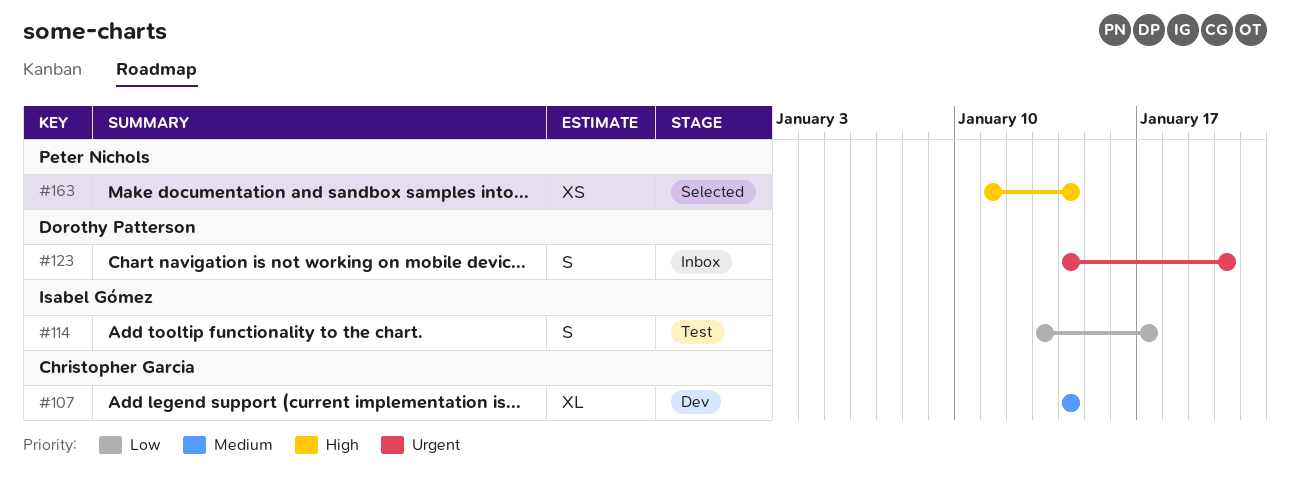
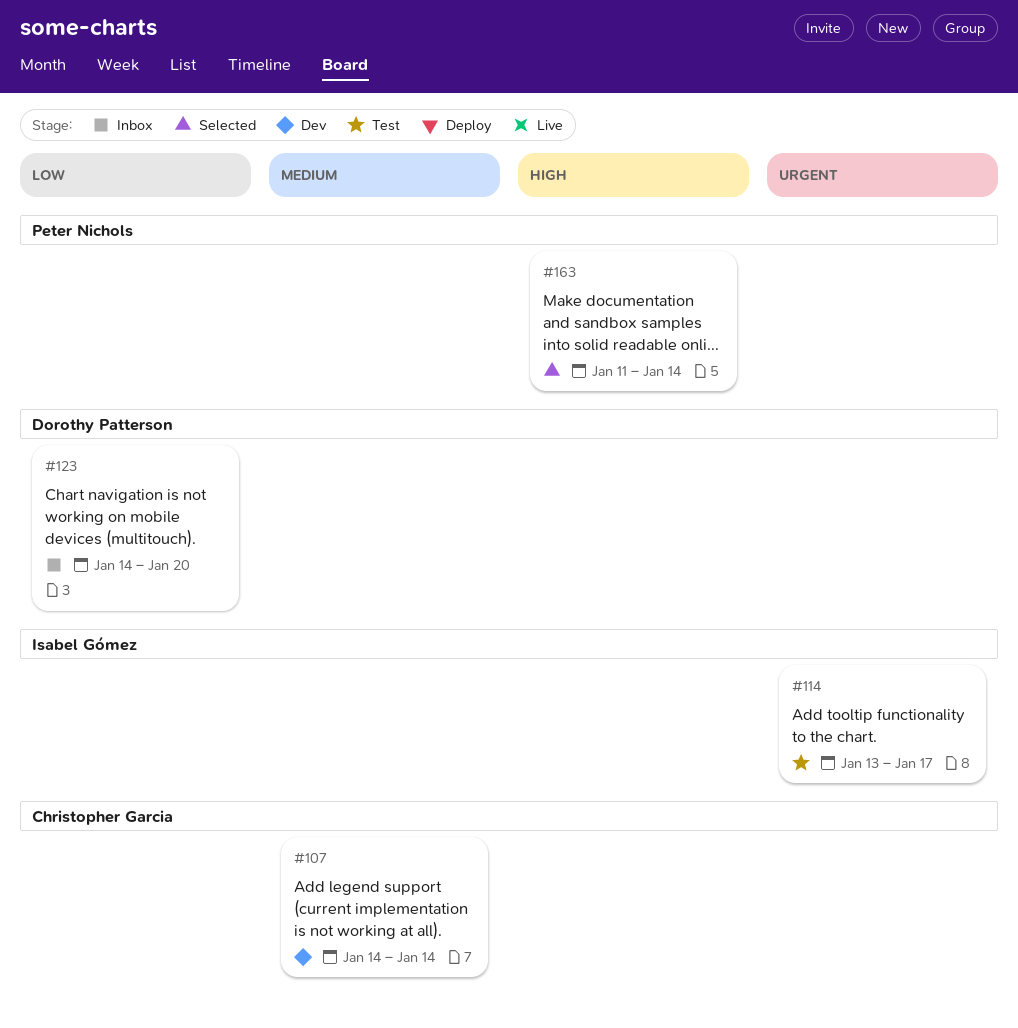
#114, priority: Low -> Urgent
#123, priority: Urgent -> Low

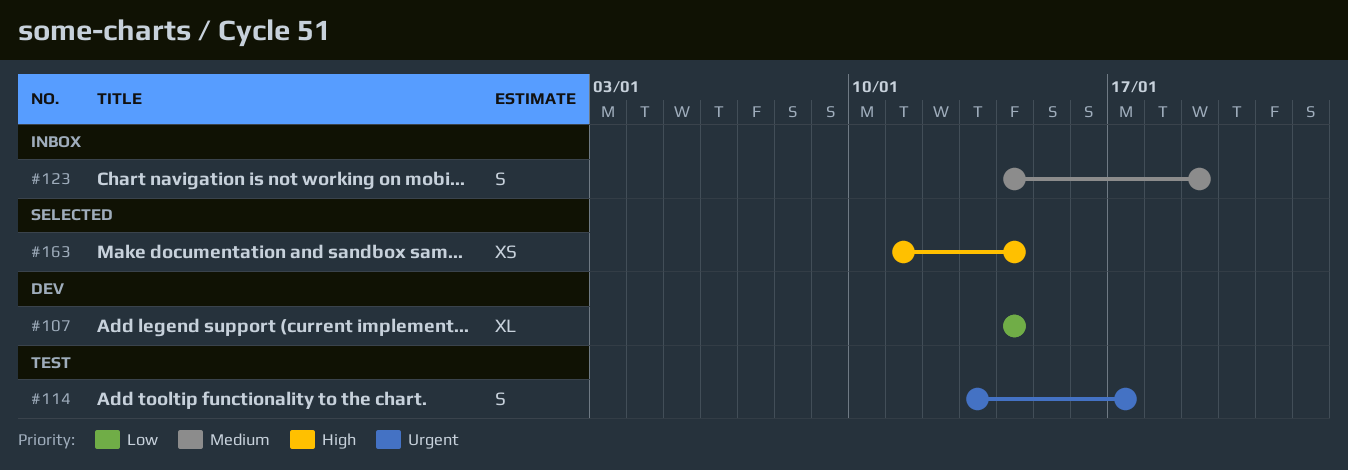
#107, priority: Medium -> Low
#123, priority: Low -> Medium
#123, due: Jan 20 -> Jan 19

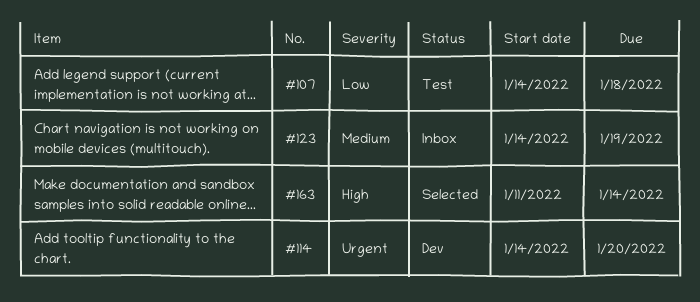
#107, status: Dev -> Test
#107, due: Jan 14 -> Jan 18
#114, status: Test -> Dev
#114, start: Jan 13 -> Jan 14
#114, due: Jan 17 -> Jan 20

